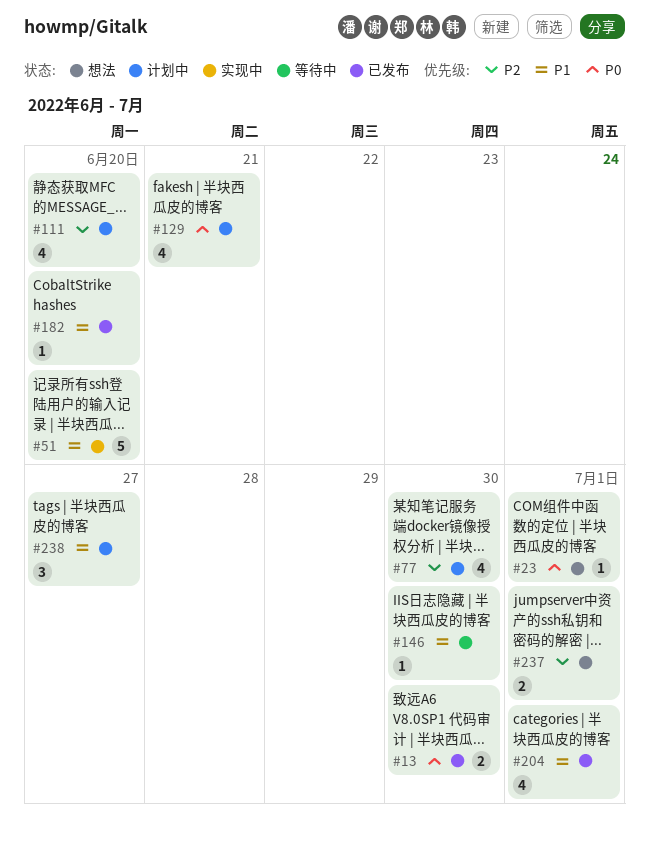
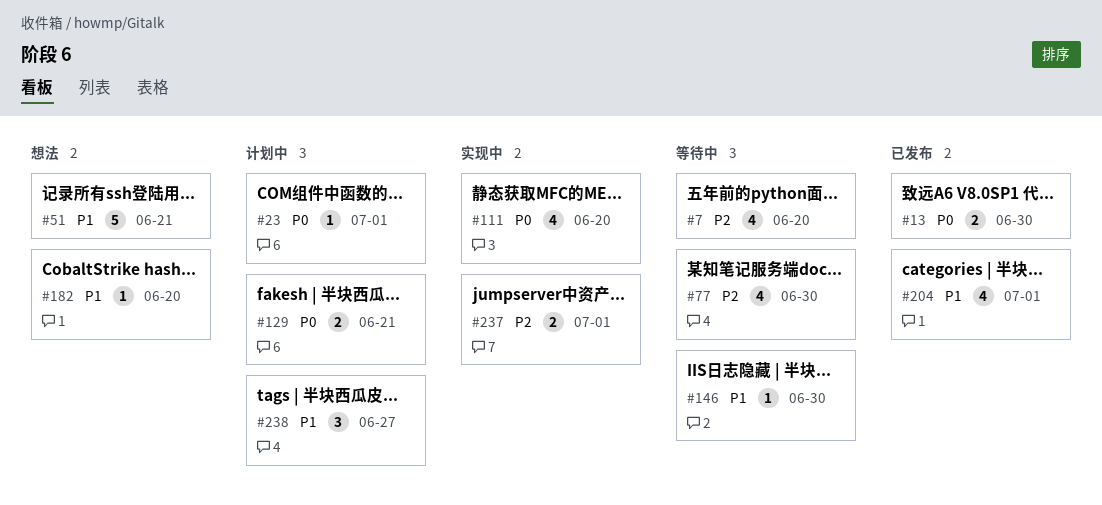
#7: none -> present
#23, status: 想法 -> 计划中
#51, status: 实现中 -> 想法
#51, due: Jun 20 -> Jun 21
#77, status: 计划中 -> 等待中
#111, status: 计划中 -> 实现中
#111, priority: P2 -> P0
#129, estimate: 4 -> 2
#182, status: 已发布 -> 想法
#237, status: 想法 -> 实现中

